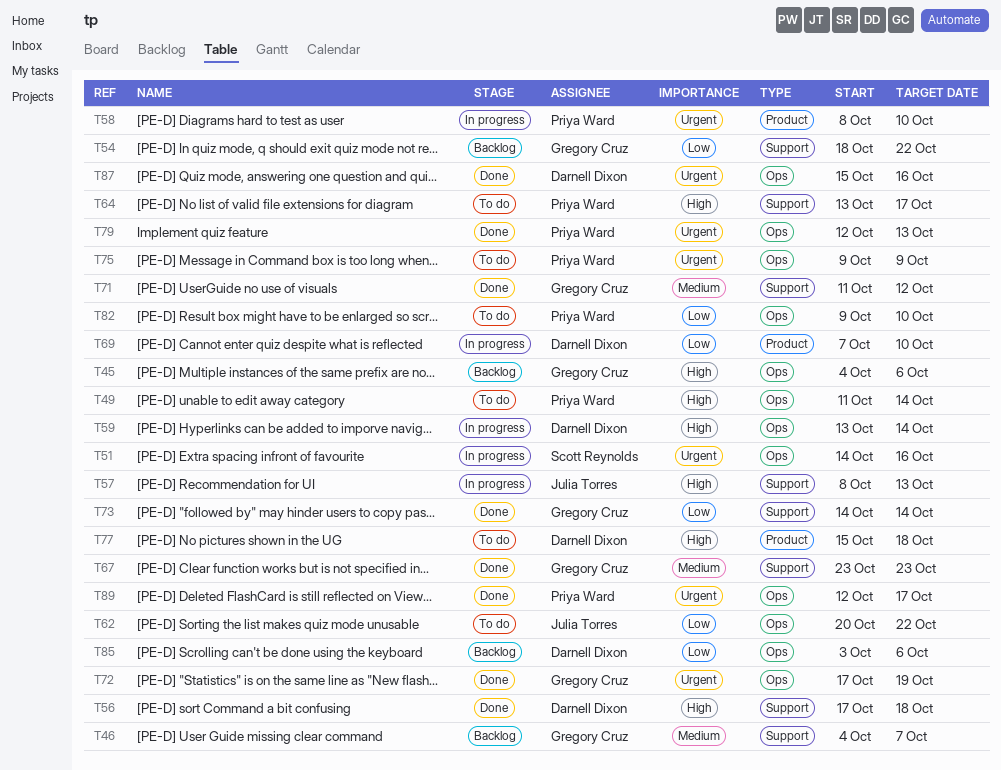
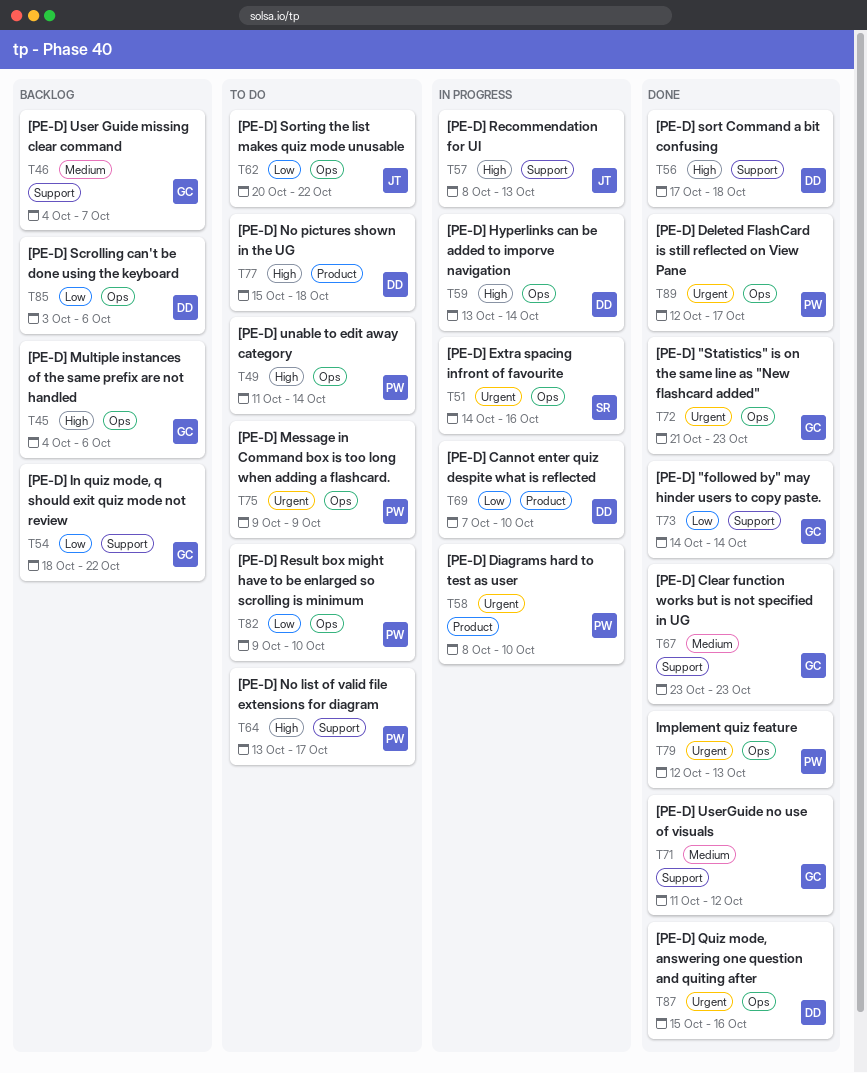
T72, start: Oct 17 -> Oct 21
T72, due: Oct 19 -> Oct 23

